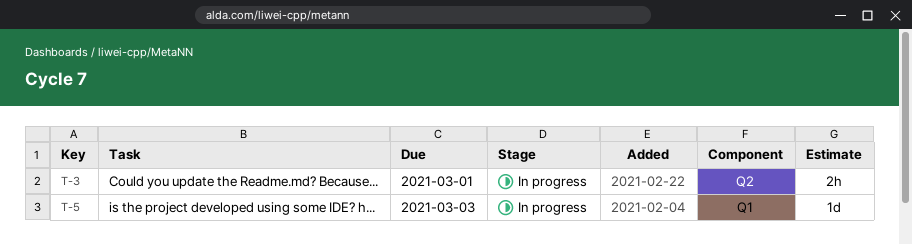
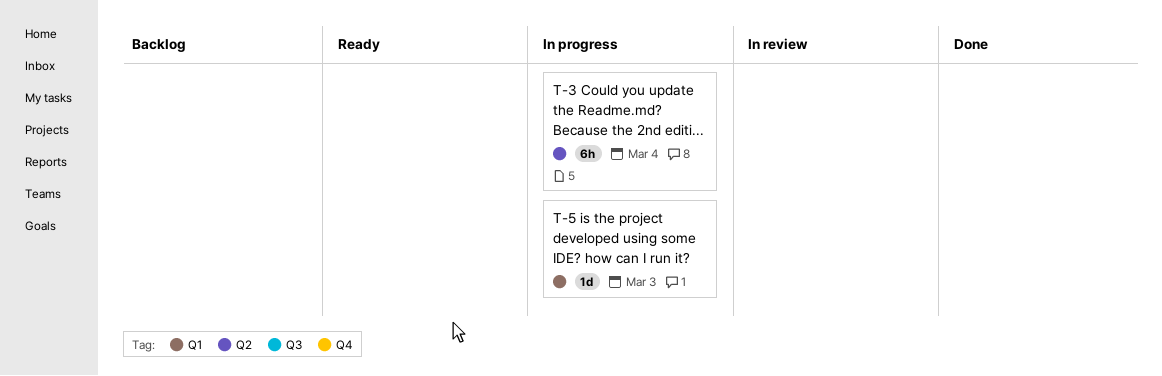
T-3, estimate: 2h -> 6h
T-3, due: Mar 1 -> Mar 4

